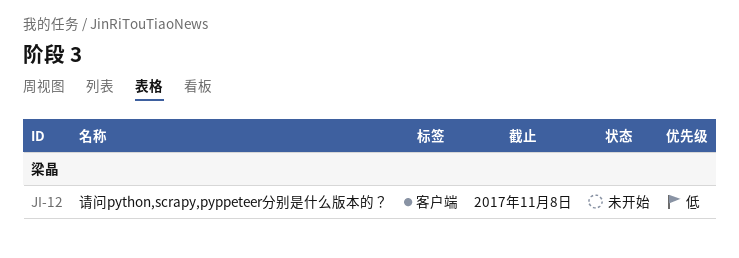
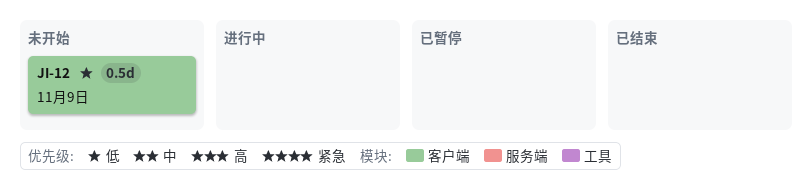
JI-12, due: Nov 8 -> Nov 9

